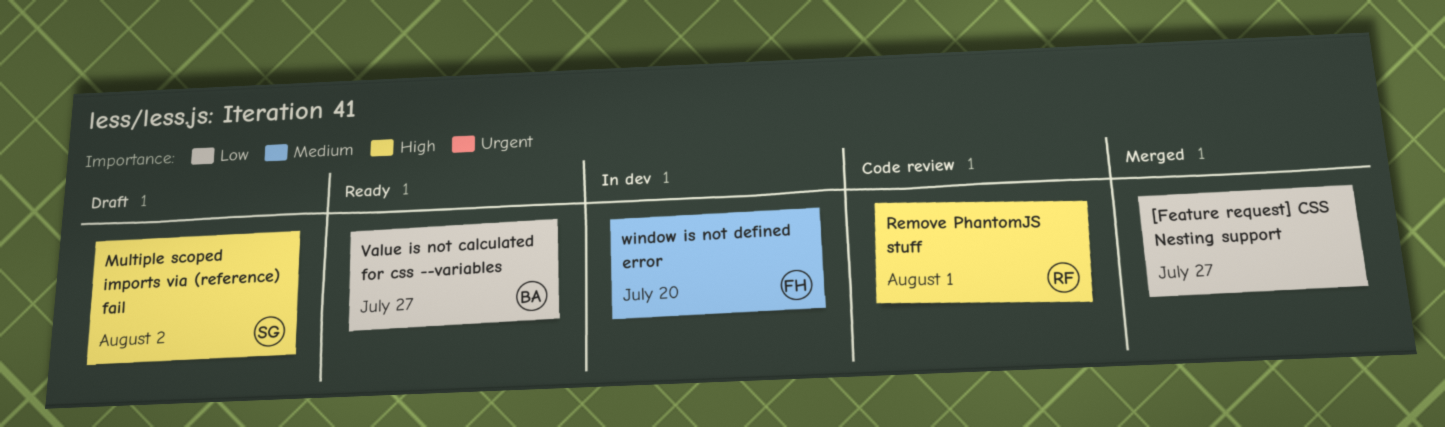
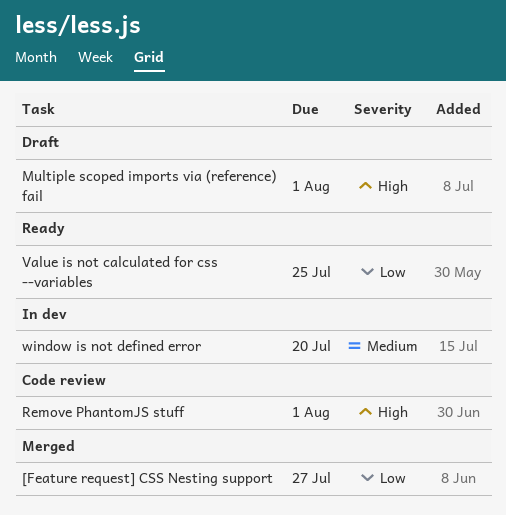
Multiple scoped imports via (reference) fail, due: Aug 2 -> Aug 1
Value is not calculated for css --variables, due: Jul 27 -> Jul 25

